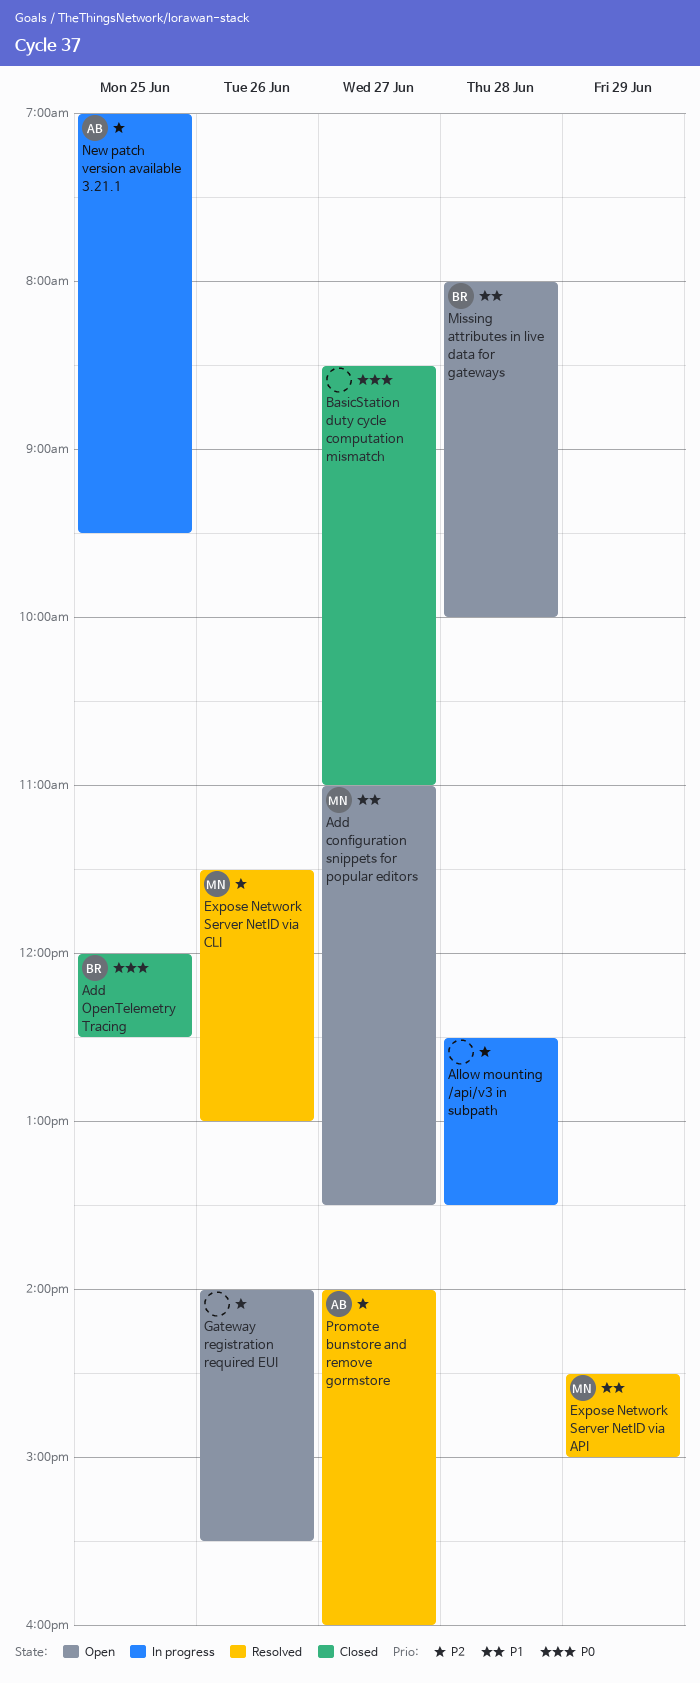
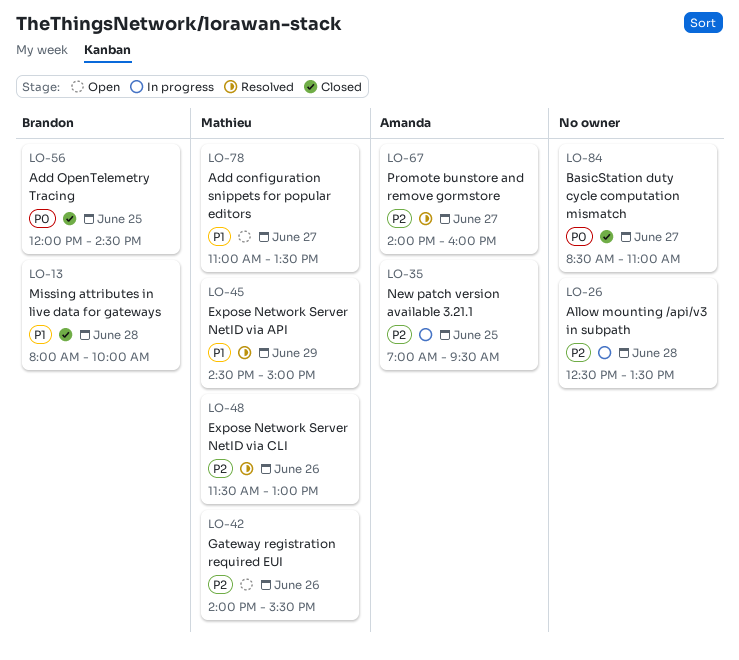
Add OpenTelemetry Tracing, ends: 12:30 -> 14:30
Gateway registration required EUI, owner: none -> Mathieu
Missing attributes in live data for gateways, status: Open -> Closed

